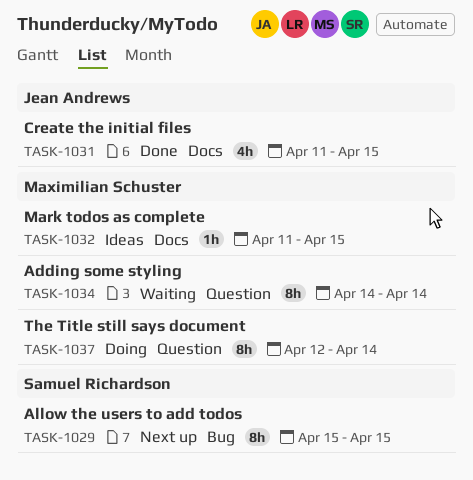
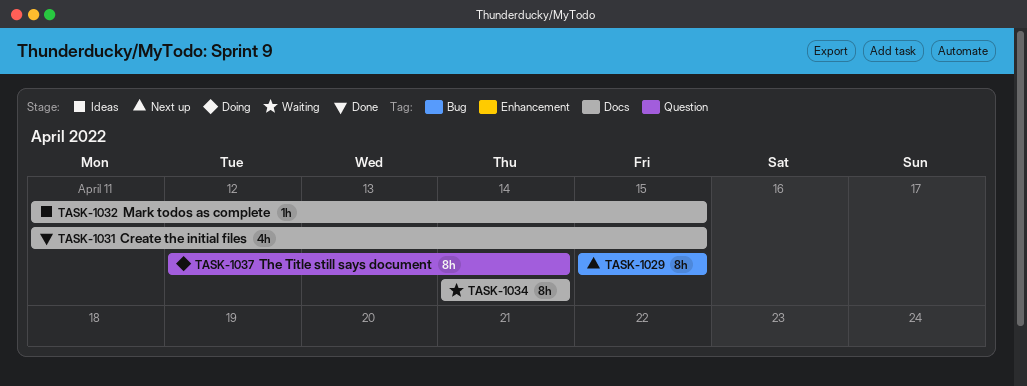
TASK-1034, label: Question -> Docs

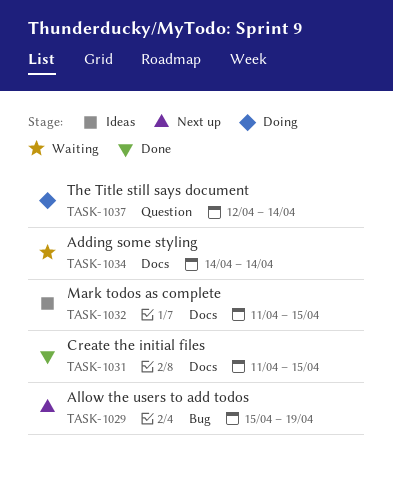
TASK-1029, due: Apr 15 -> Apr 19

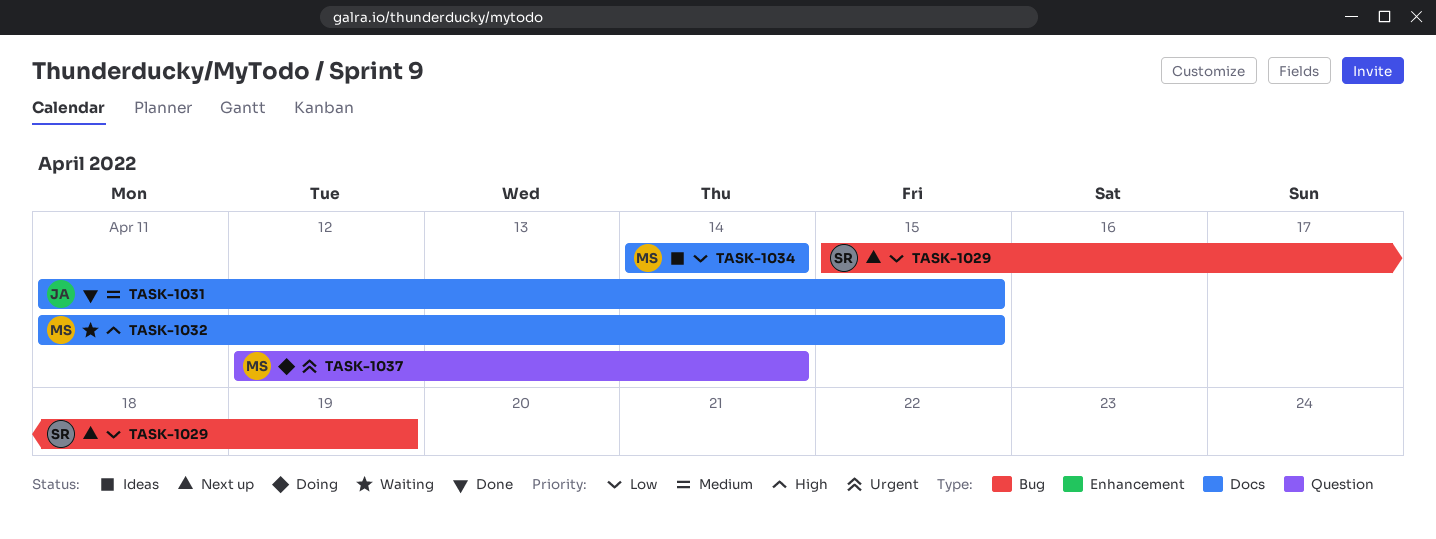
TASK-1032, status: Ideas -> Waiting
TASK-1034, status: Waiting -> Ideas

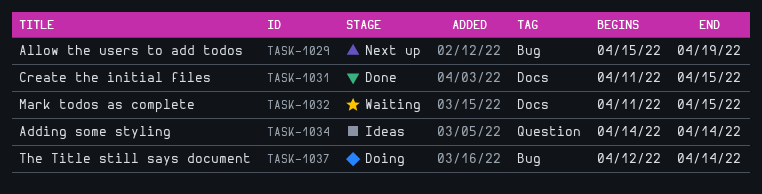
TASK-1034, label: Docs -> Question
TASK-1037, label: Question -> Bug

